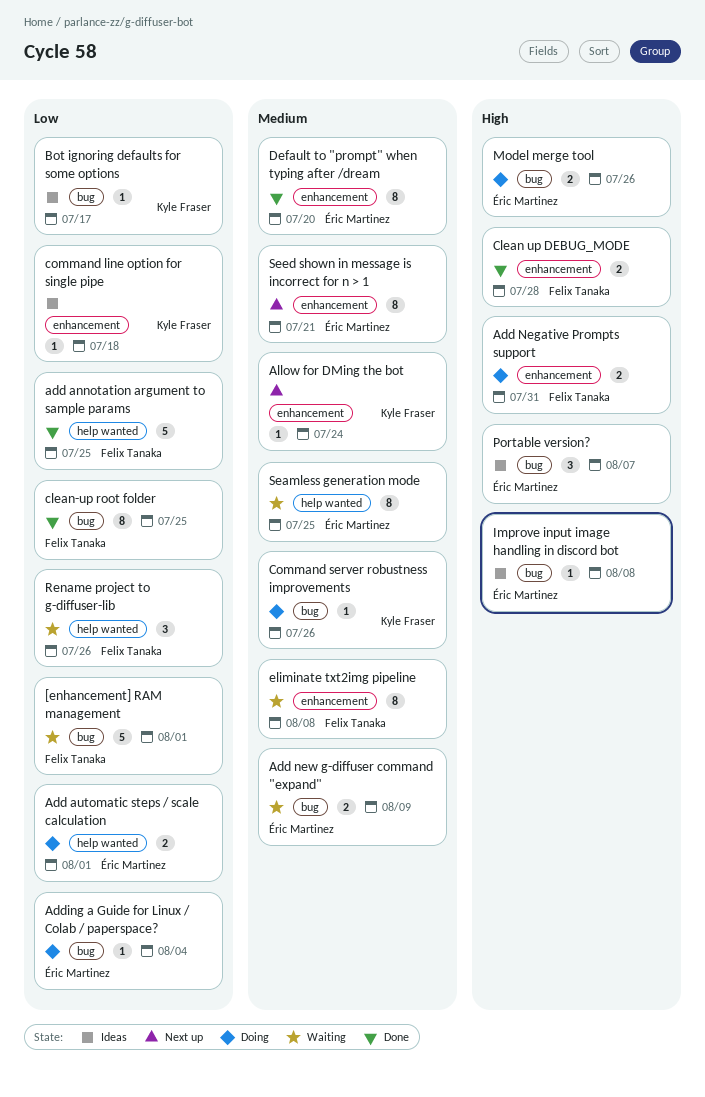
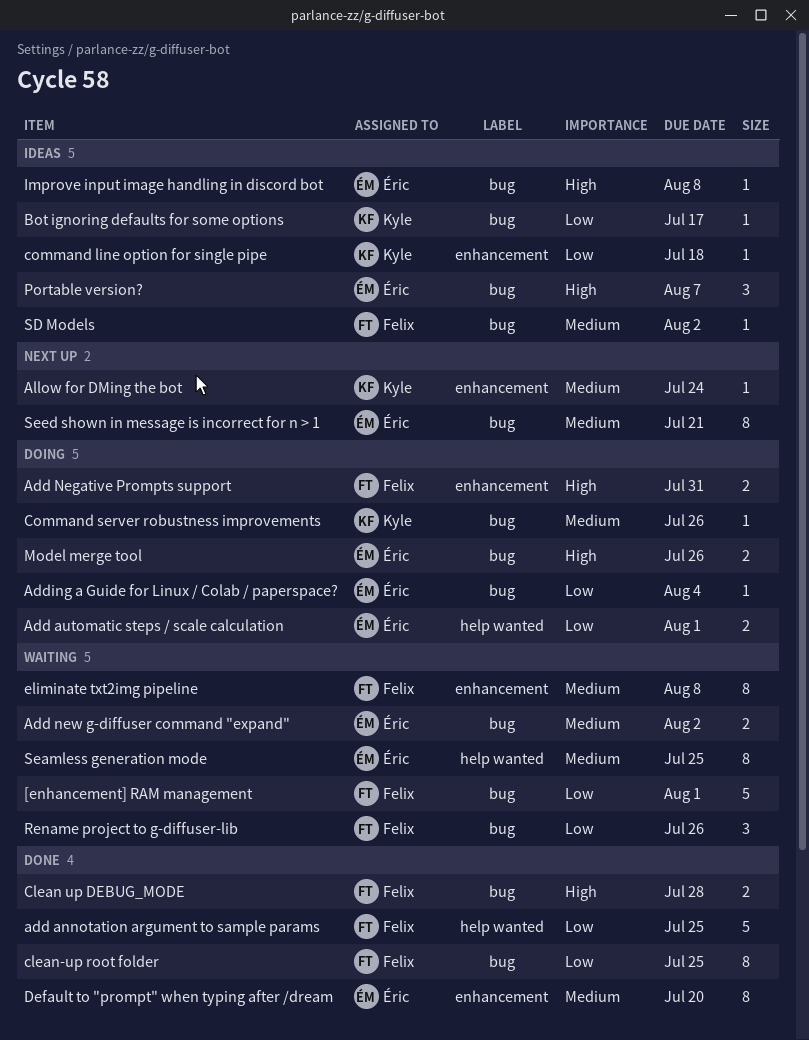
Add new g-diffuser command "expand", due: Aug 9 -> Aug 2
Clean up DEBUG_MODE, label: enhancement -> bug
Rename project to g-diffuser-lib, label: help wanted -> bug
SD Models: none -> present
Seed shown in message is incorrect for n > 1, label: enhancement -> bug

